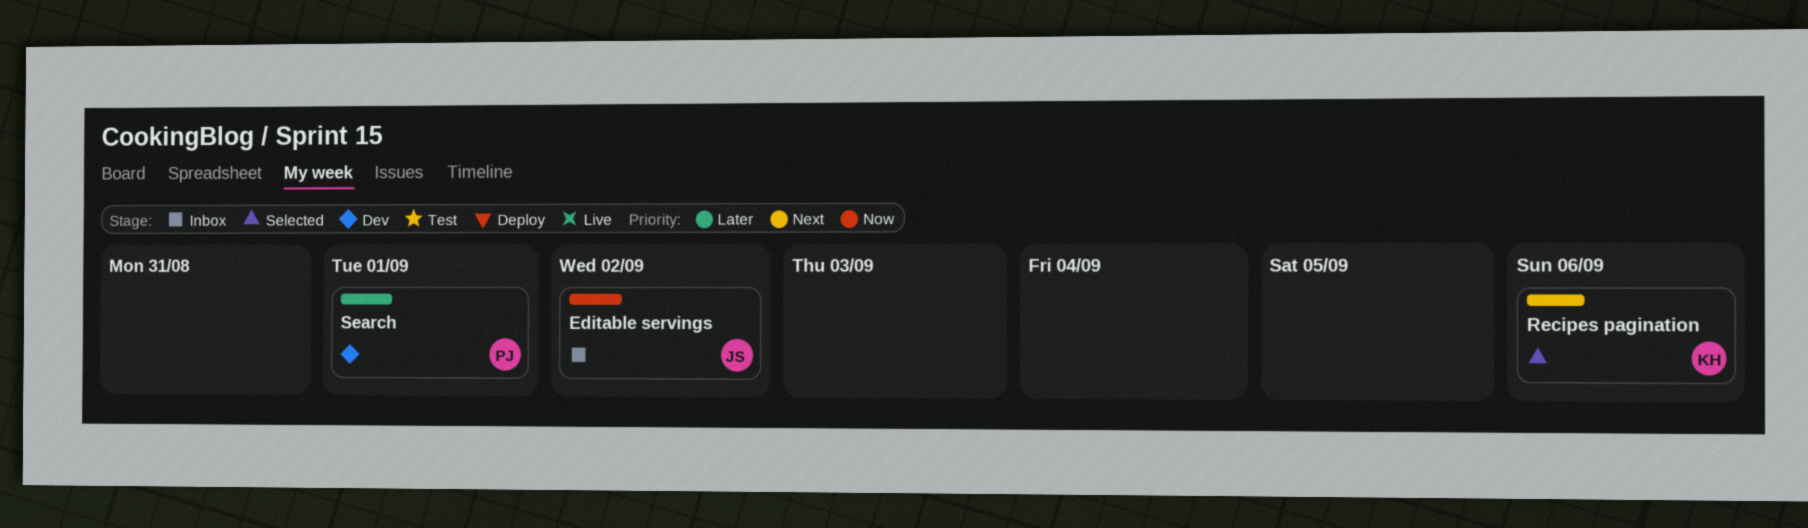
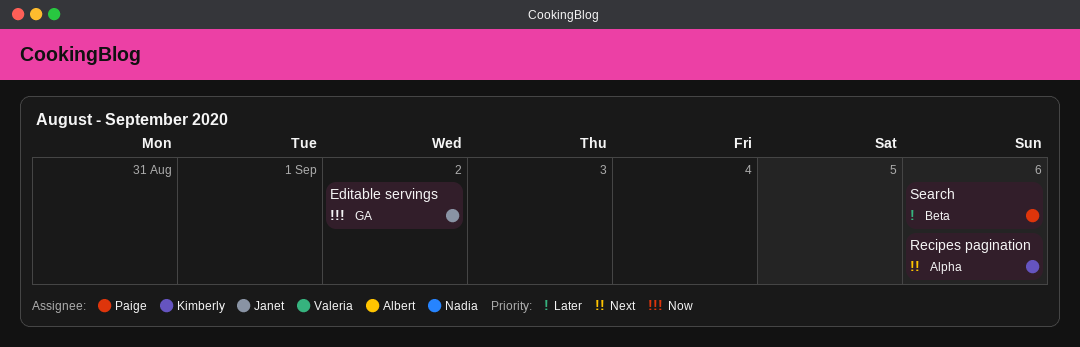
Search, due: Sep 1 -> Sep 6

